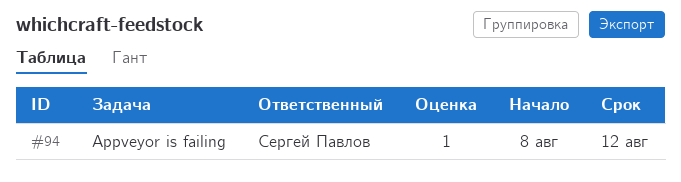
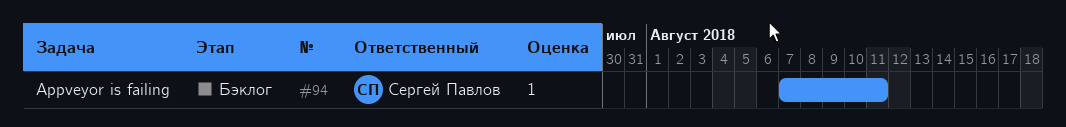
#94, start: Aug 8 -> Aug 7
#94, due: Aug 12 -> Aug 11

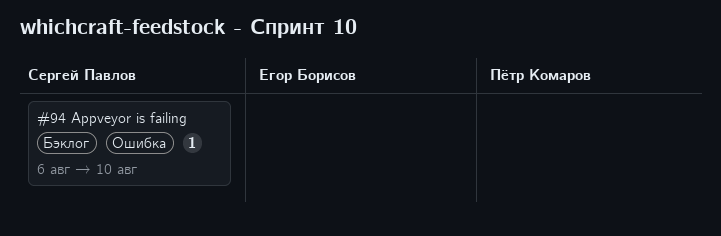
#94, start: Aug 7 -> Aug 6
#94, due: Aug 11 -> Aug 10

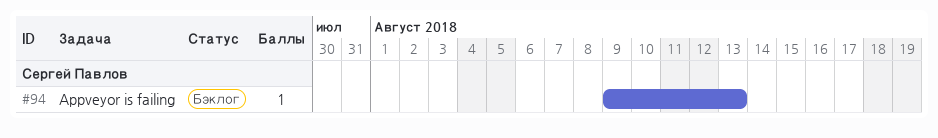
#94, start: Aug 6 -> Aug 9
#94, due: Aug 10 -> Aug 13

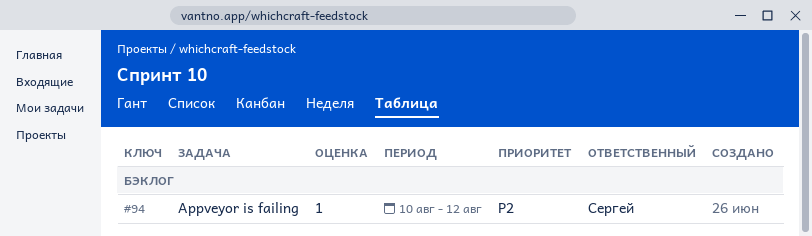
#94, start: Aug 9 -> Aug 10
#94, due: Aug 13 -> Aug 12

